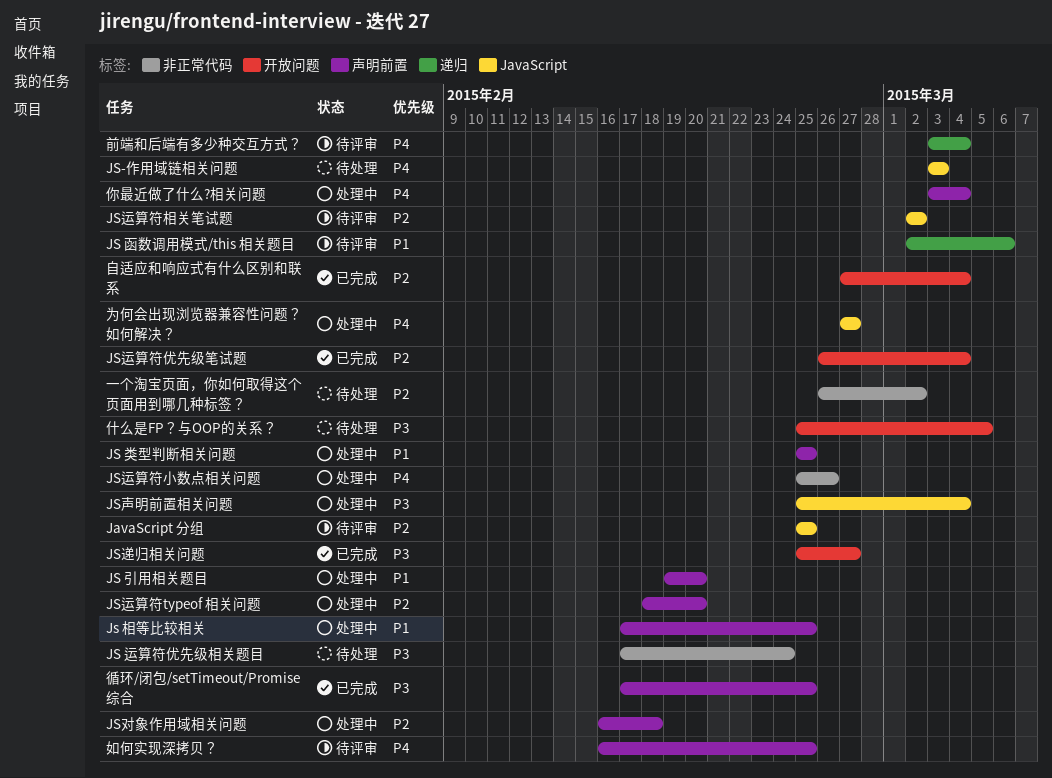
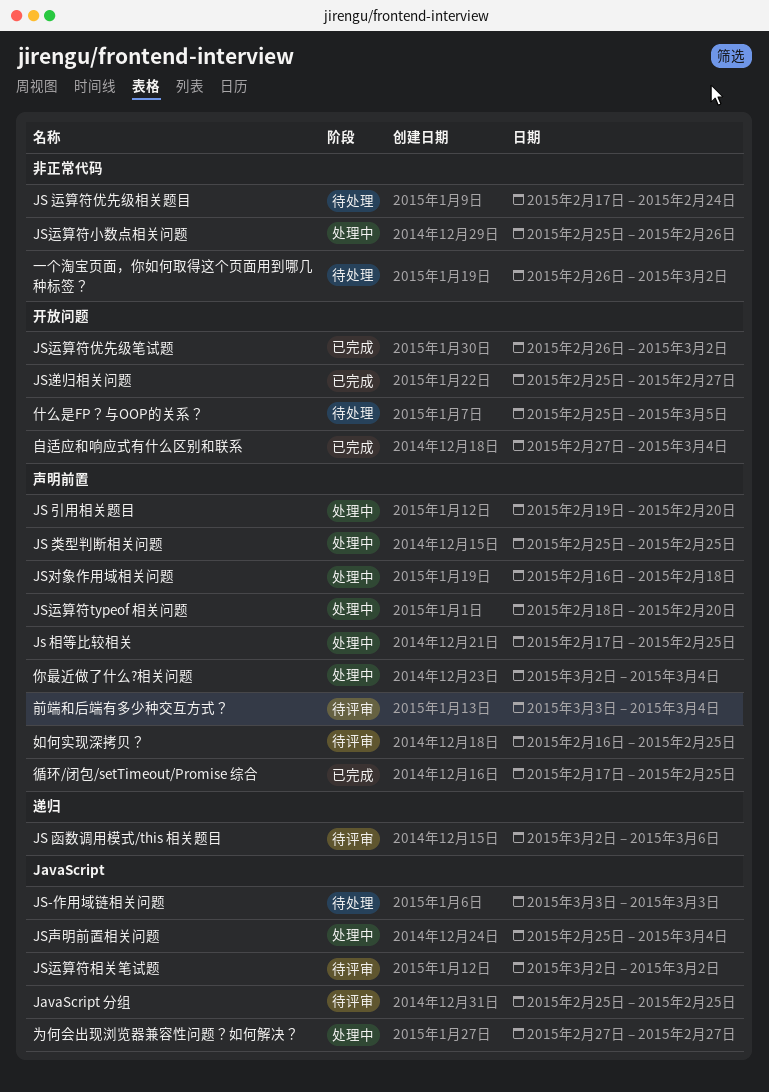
JS运算符优先级笔试题, due: Mar 4 -> Mar 2
你最近做了什么?相关问题, start: Mar 3 -> Mar 2
前端和后端有多少种交互方式？, label: 递归 -> 声明前置

